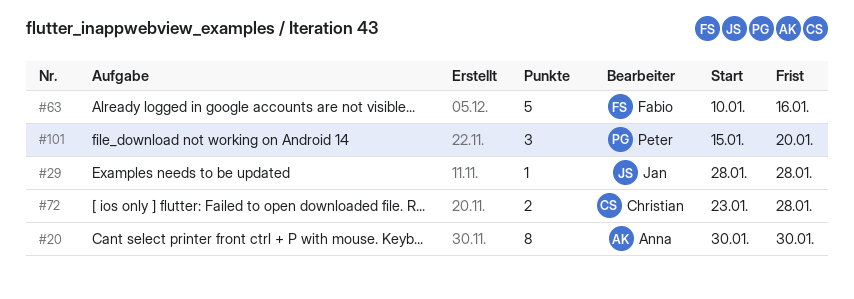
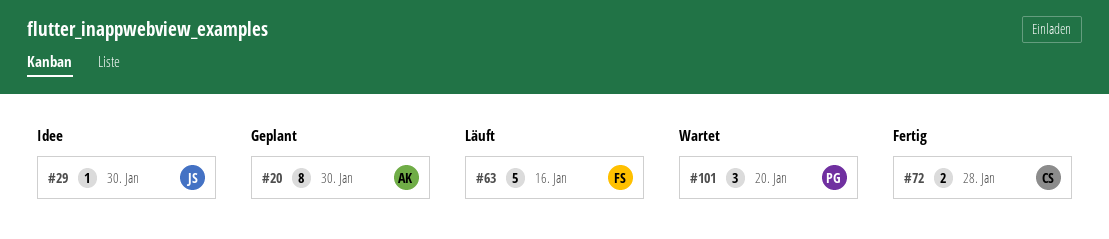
#29, due: Jan 28 -> Jan 30

